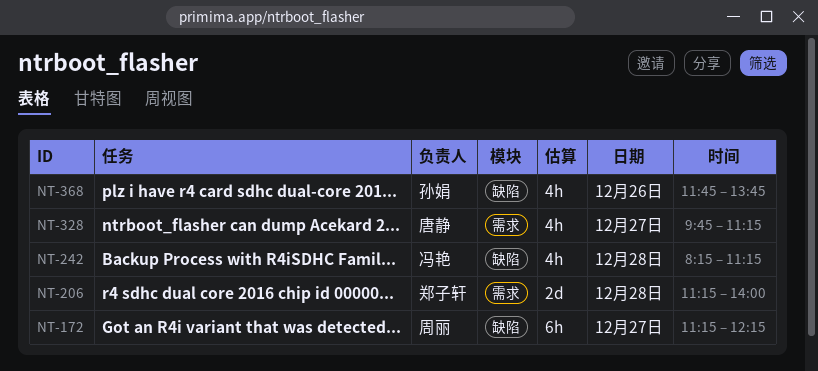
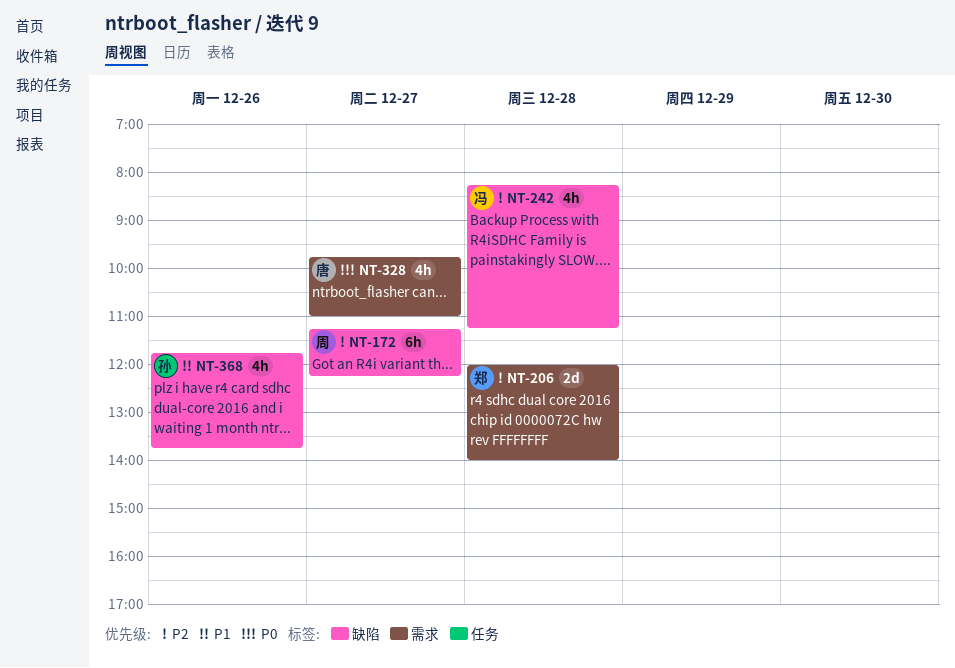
NT-206, begins: 11:15 -> 12:00
NT-328, ends: 11:15 -> 11:00

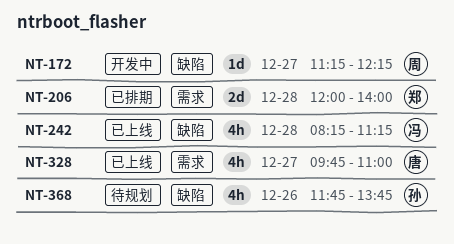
NT-172, estimate: 6h -> 1d

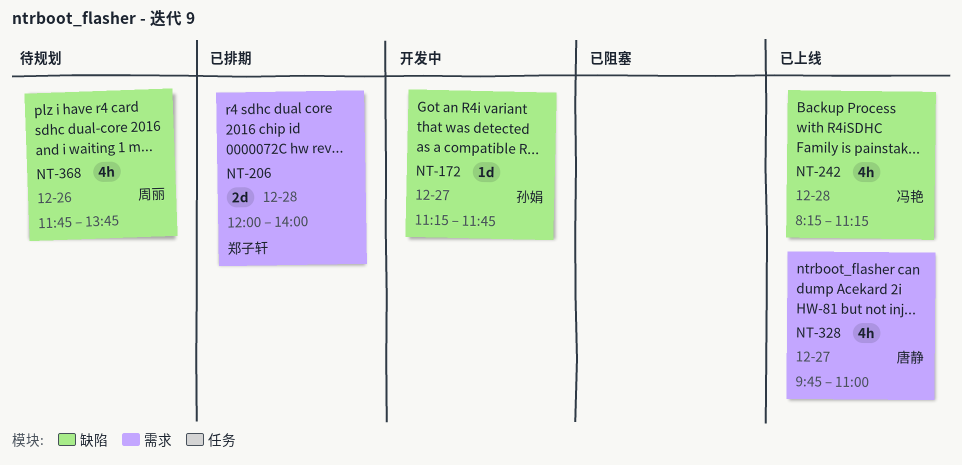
NT-172, owner: 周丽 -> 孙娟
NT-172, ends: 12:15 -> 11:45
NT-368, owner: 孙娟 -> 周丽

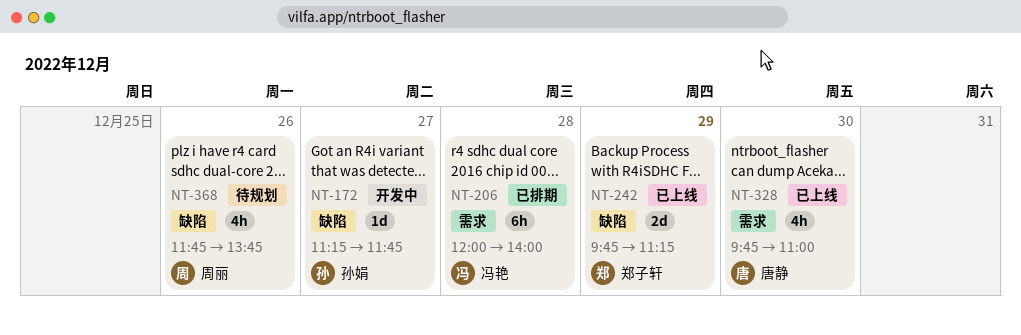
NT-206, owner: 郑子轩 -> 冯艳
NT-206, estimate: 2d -> 6h
NT-242, owner: 冯艳 -> 郑子轩
NT-242, estimate: 4h -> 2d
NT-242, day: Dec 28 -> Dec 29
NT-242, begins: 08:15 -> 09:45
NT-328, day: Dec 27 -> Dec 30

